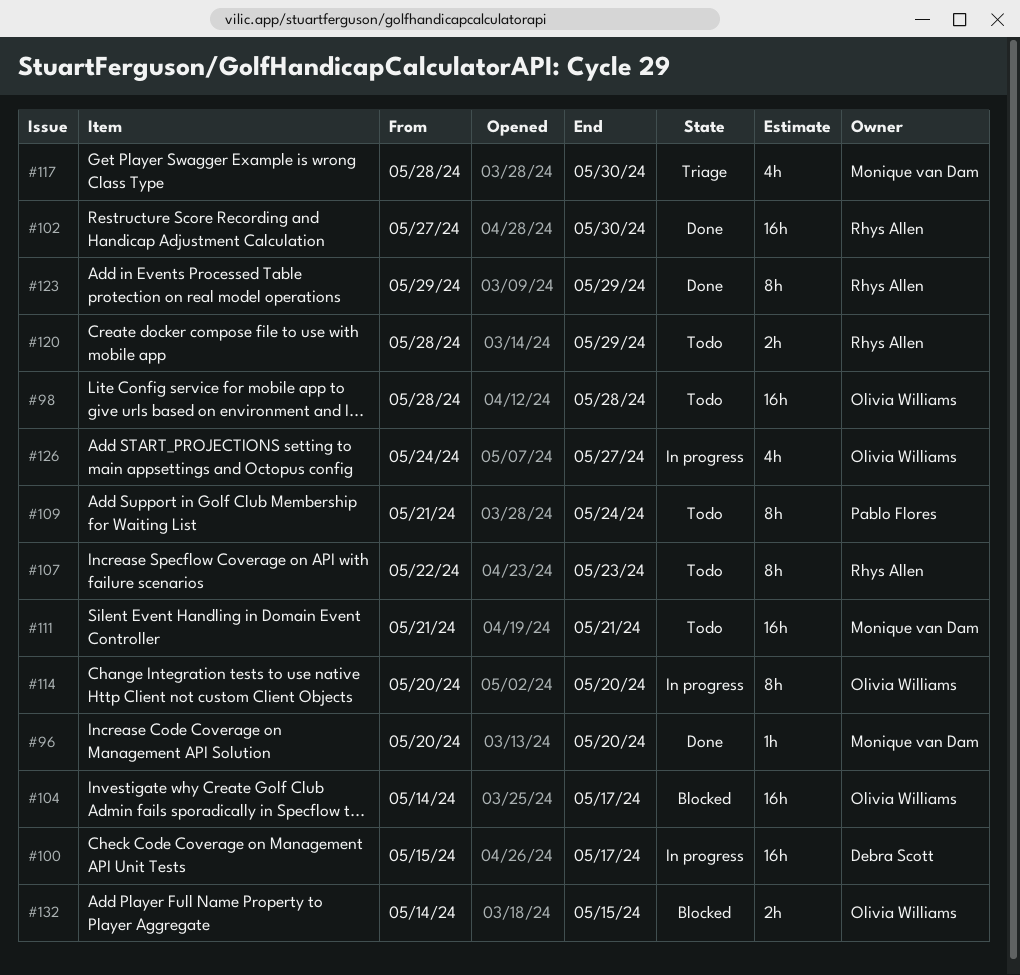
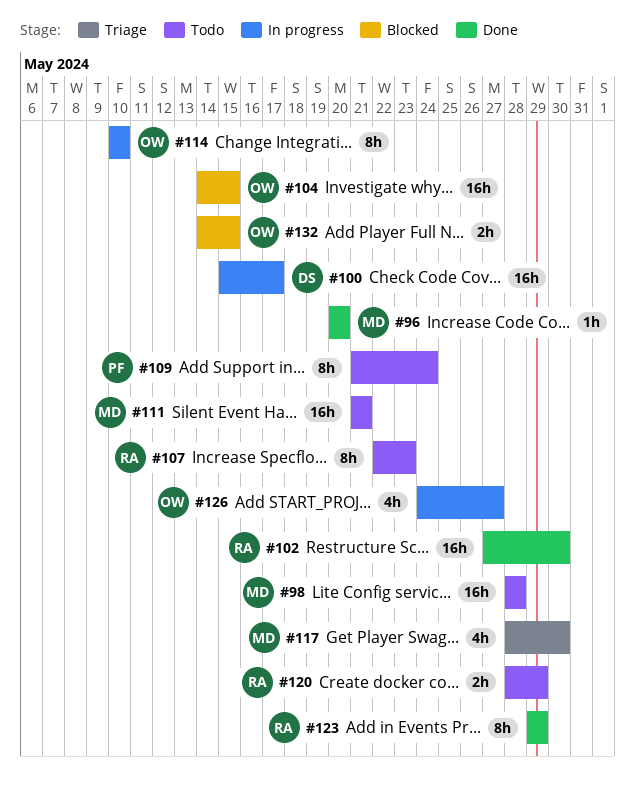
#98, owner: Olivia Williams -> Monique van Dam
#104, due: May 17 -> May 15
#114, start: May 20 -> May 10
#114, due: May 20 -> May 10

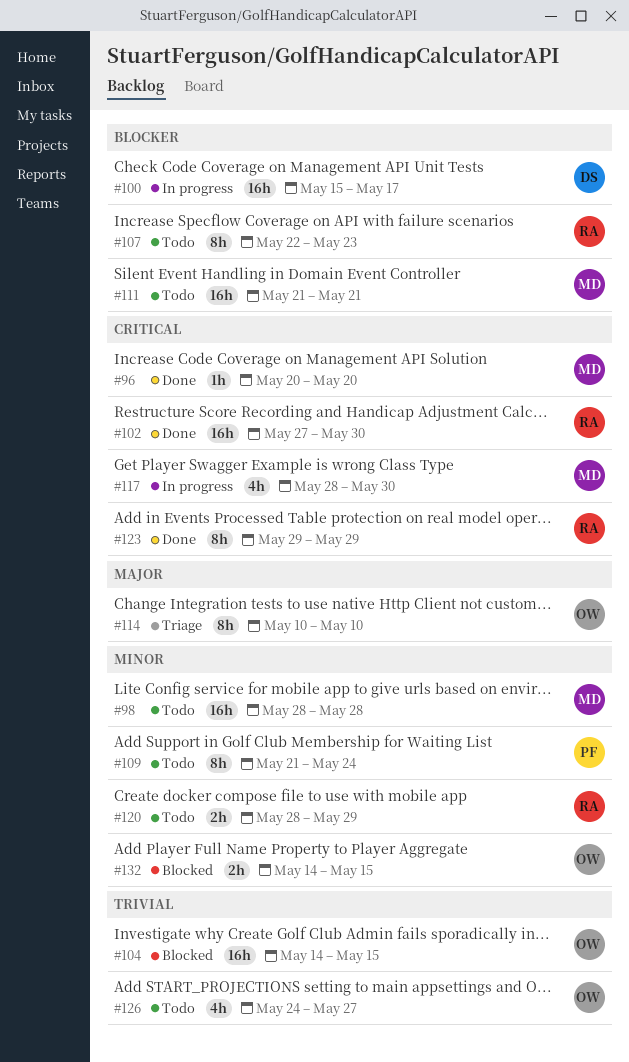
#114, status: In progress -> Triage
#117, status: Triage -> In progress
#126, status: In progress -> Todo

